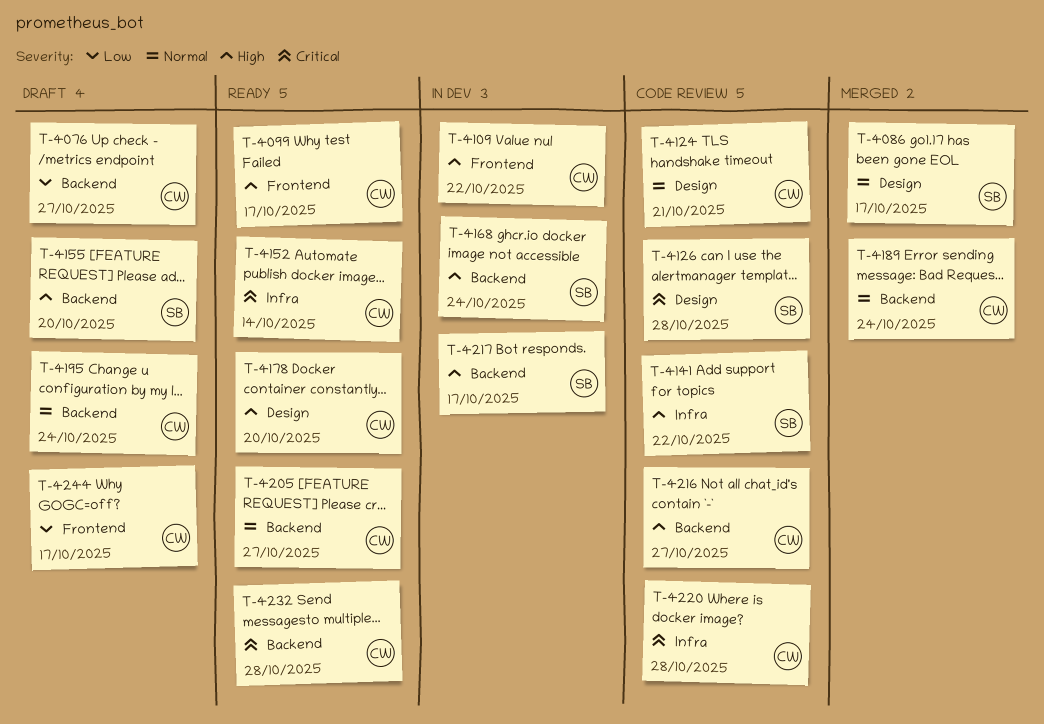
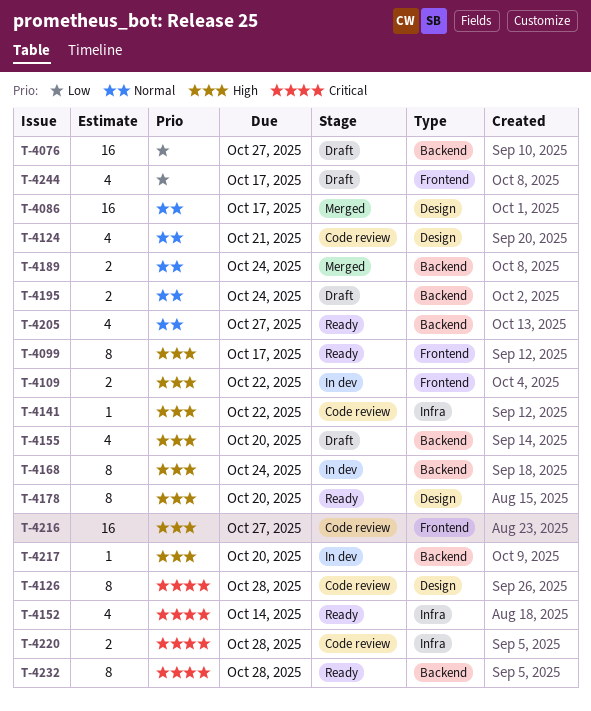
T-4216, label: Backend -> Frontend
T-4217, due: Oct 17 -> Oct 20

